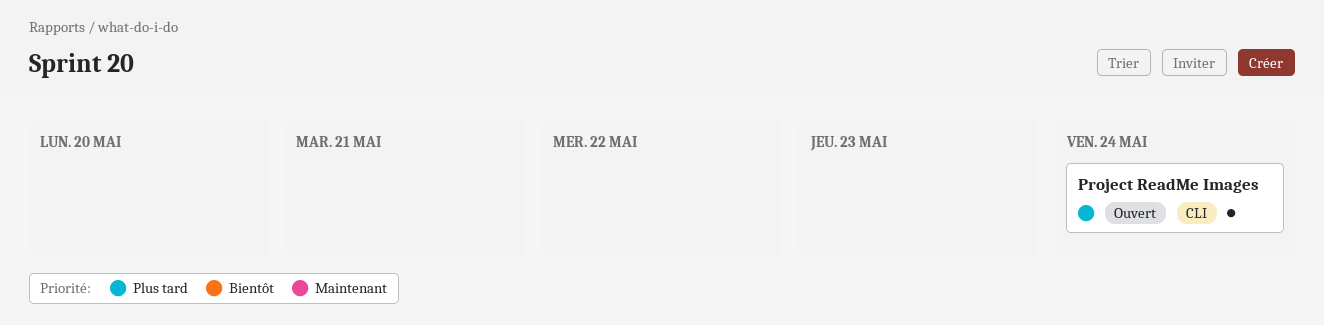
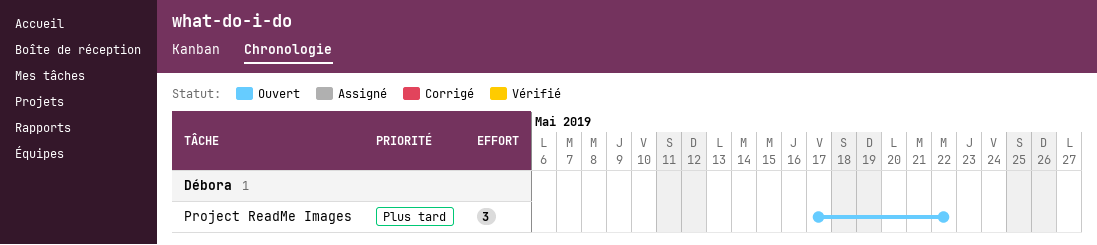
Project ReadMe Images, estimate: 1 -> 3
Project ReadMe Images, due: May 24 -> May 22

